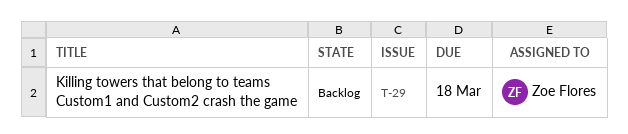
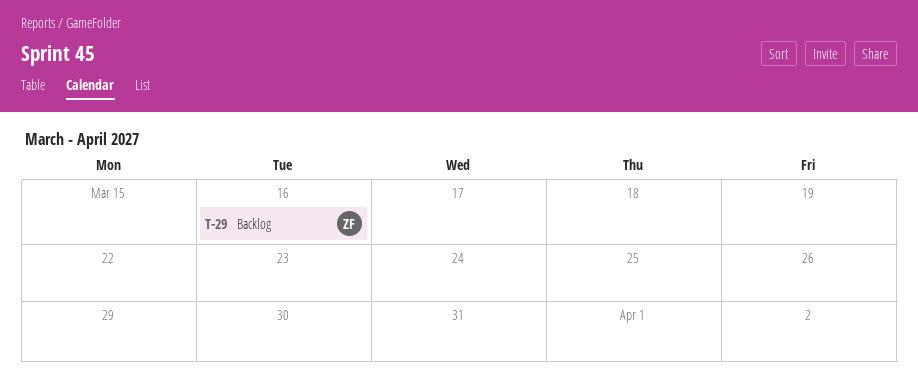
T-29, due: Mar 18 -> Mar 16

